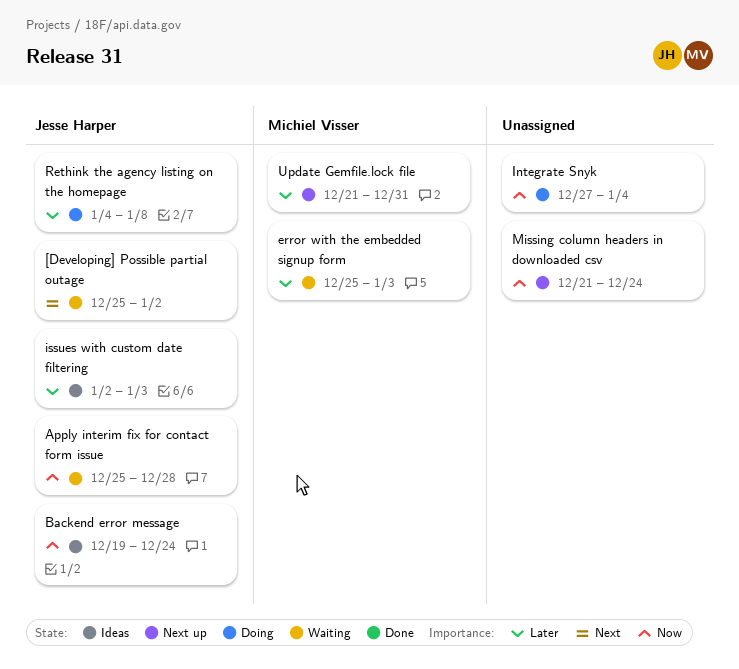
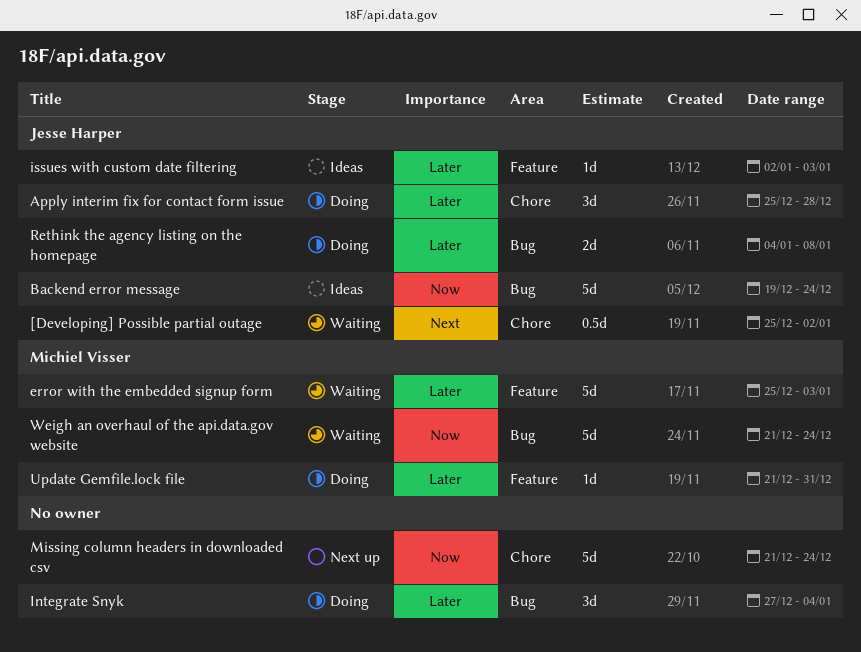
Apply interim fix for contact form issue, status: Waiting -> Doing
Apply interim fix for contact form issue, priority: Now -> Later
Integrate Snyk, priority: Now -> Later
Update Gemfile.lock file, status: Next up -> Doing
Weigh an overhaul of the api.data.gov website: none -> present

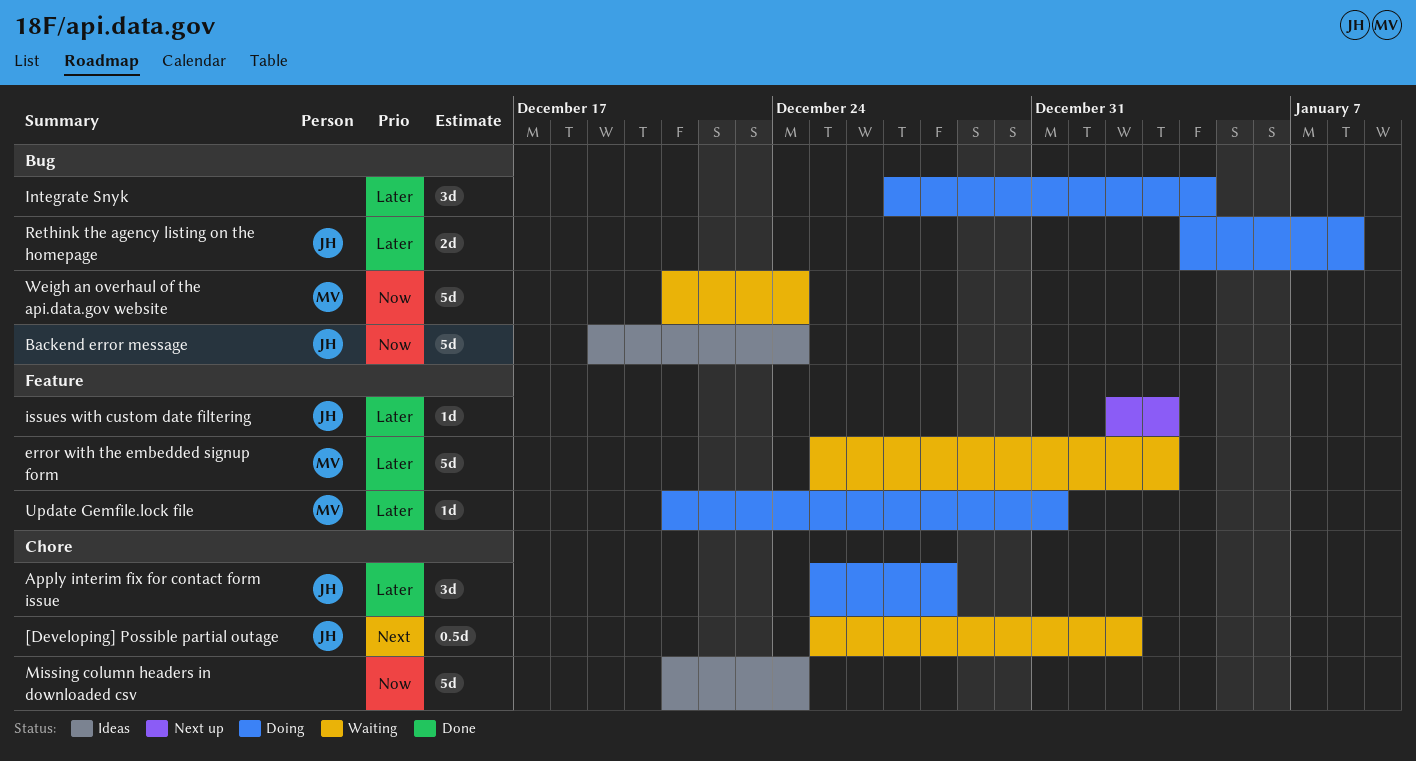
issues with custom date filtering, status: Ideas -> Next up
Missing column headers in downloaded csv, status: Next up -> Ideas

